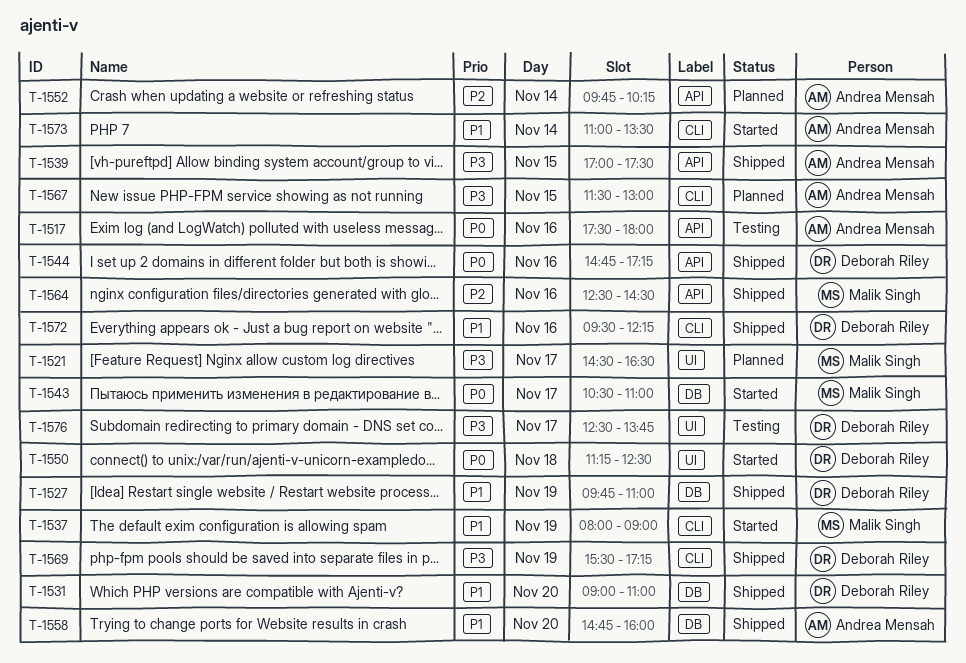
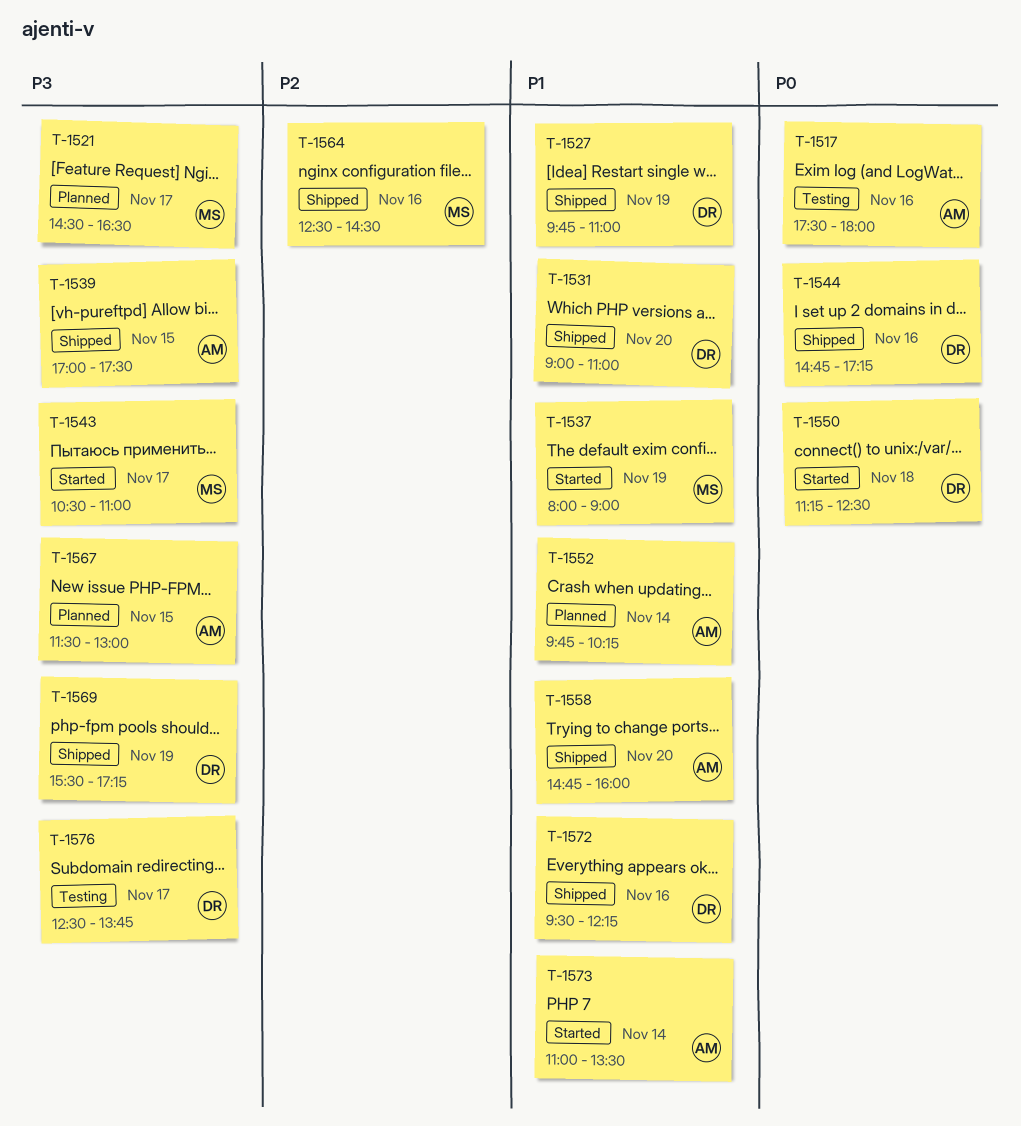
T-1543, priority: P0 -> P3
T-1552, priority: P2 -> P1

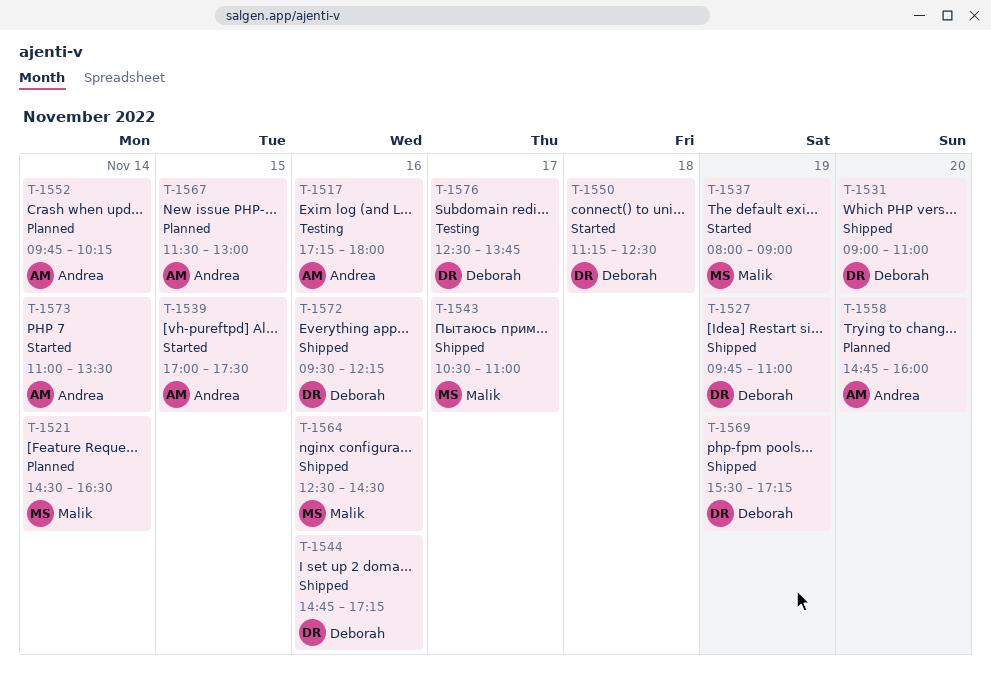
T-1517, begins: 17:30 -> 17:15
T-1521, day: Nov 17 -> Nov 14
T-1539, status: Shipped -> Started
T-1543, status: Started -> Shipped
T-1558, status: Shipped -> Planned

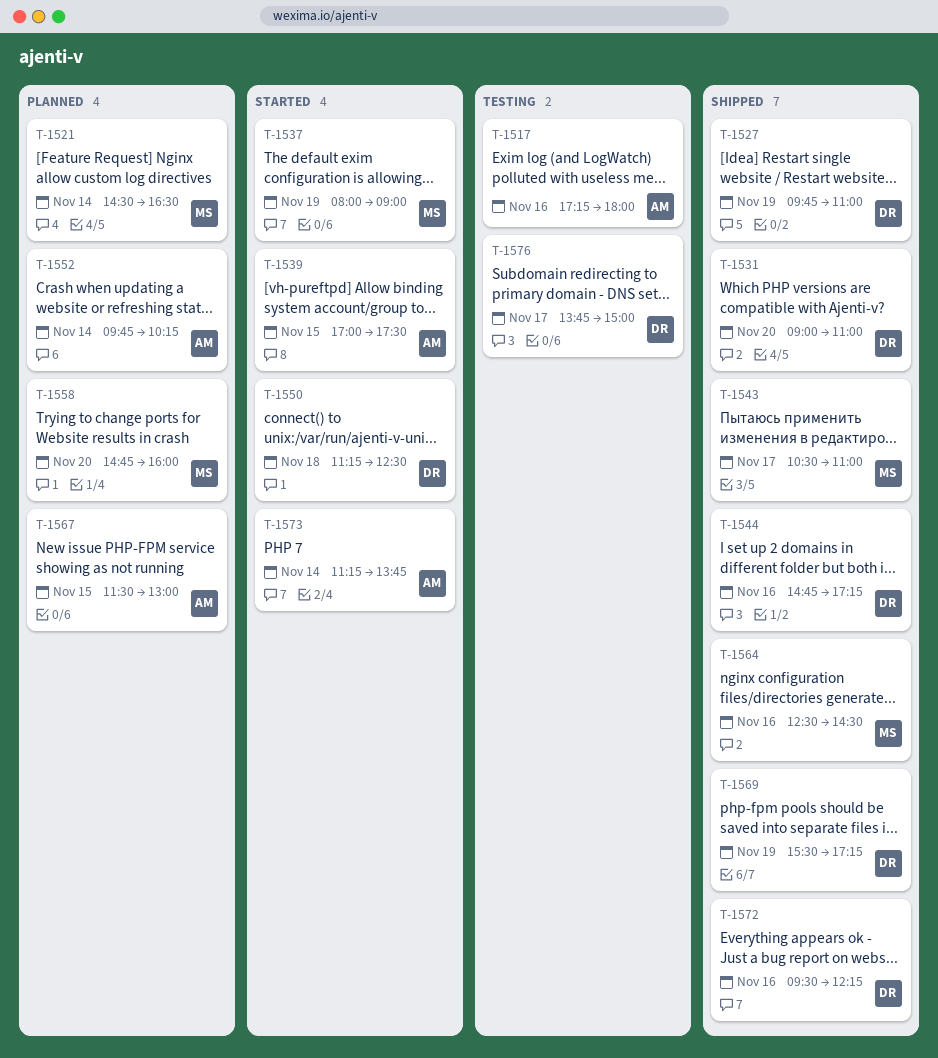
T-1558, owner: Andrea -> Malik
T-1573, begins: 11:00 -> 11:15
T-1573, ends: 13:30 -> 13:45
T-1576, begins: 12:30 -> 13:45
T-1576, ends: 13:45 -> 15:00

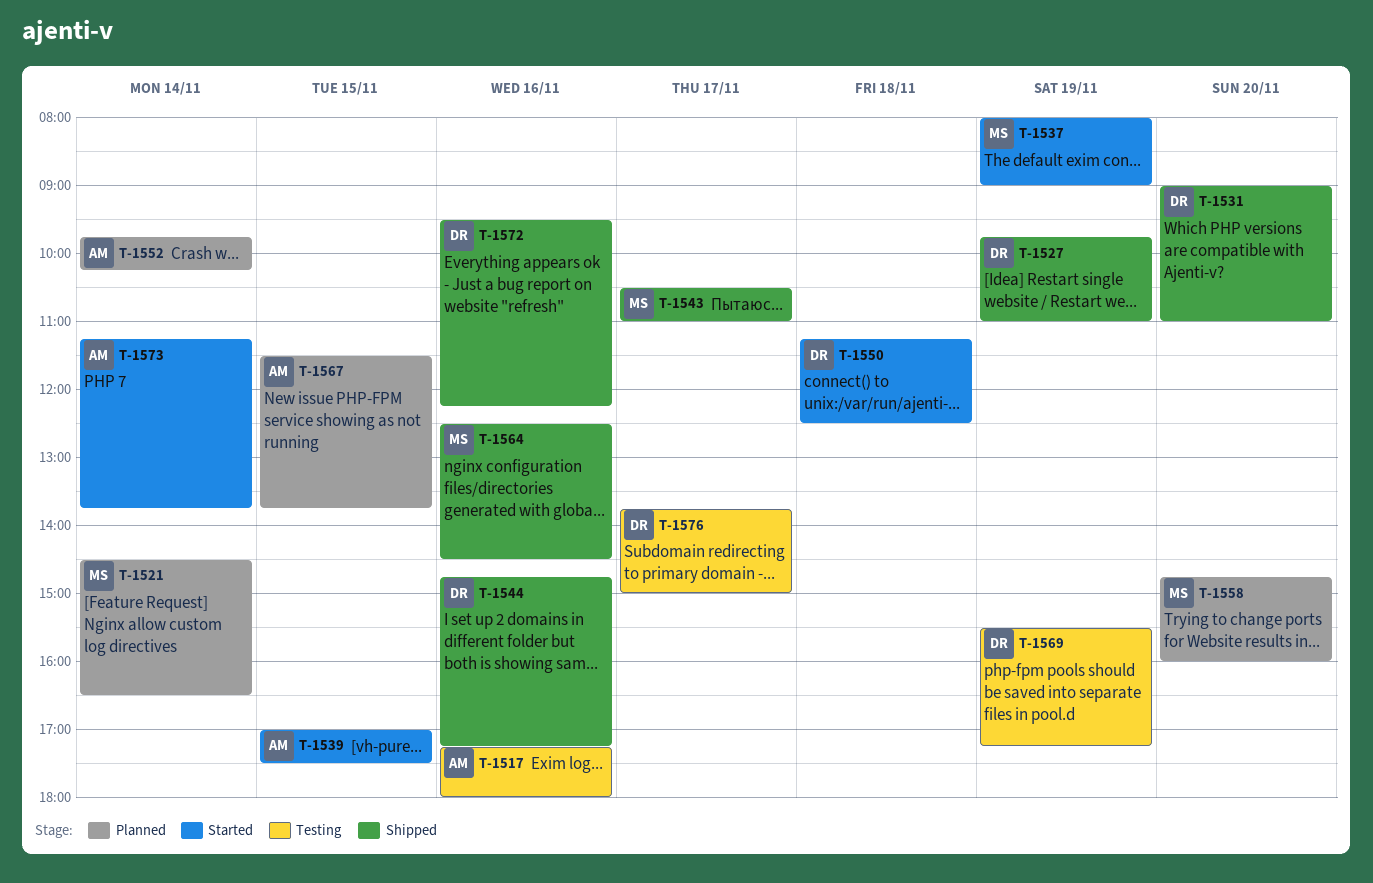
T-1567, ends: 13:00 -> 13:45
T-1569, status: Shipped -> Testing

